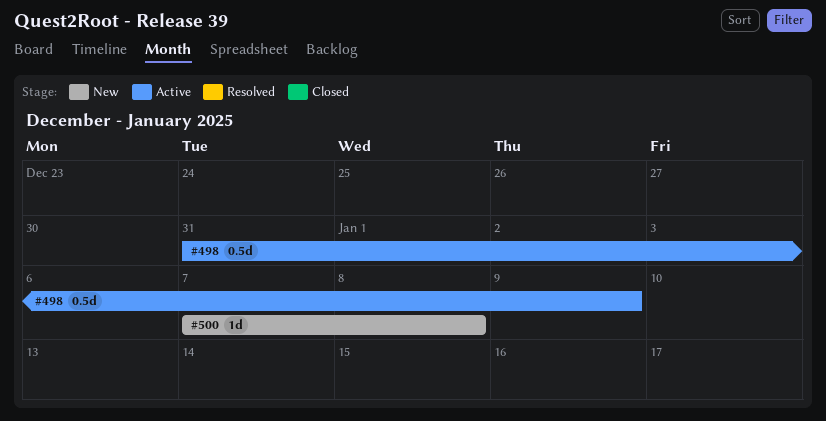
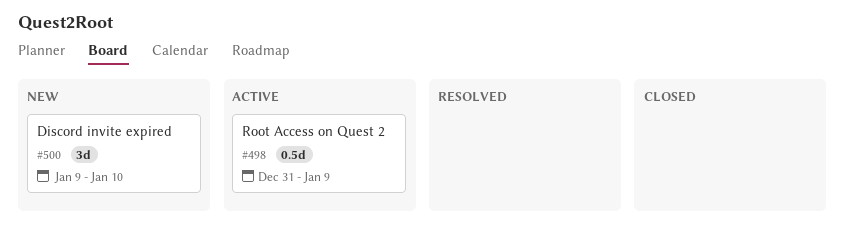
#500, estimate: 1d -> 3d
#500, start: Jan 7 -> Jan 9
#500, due: Jan 8 -> Jan 10

